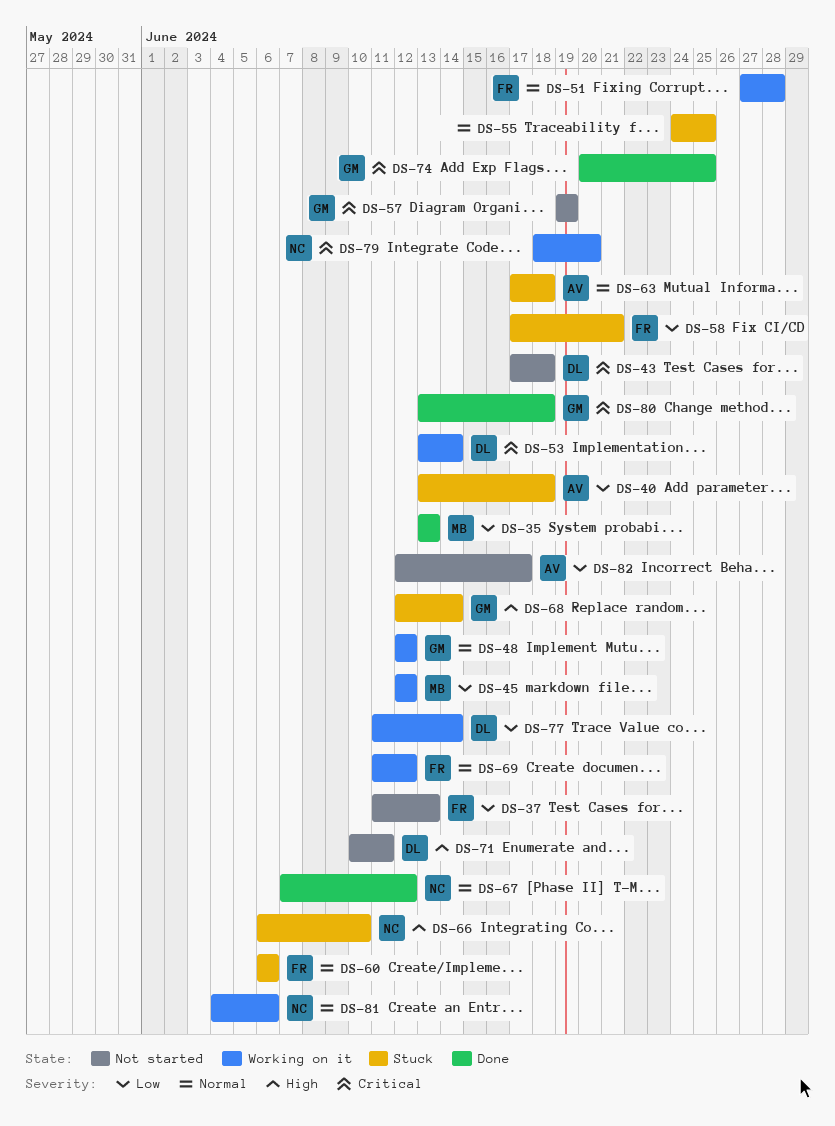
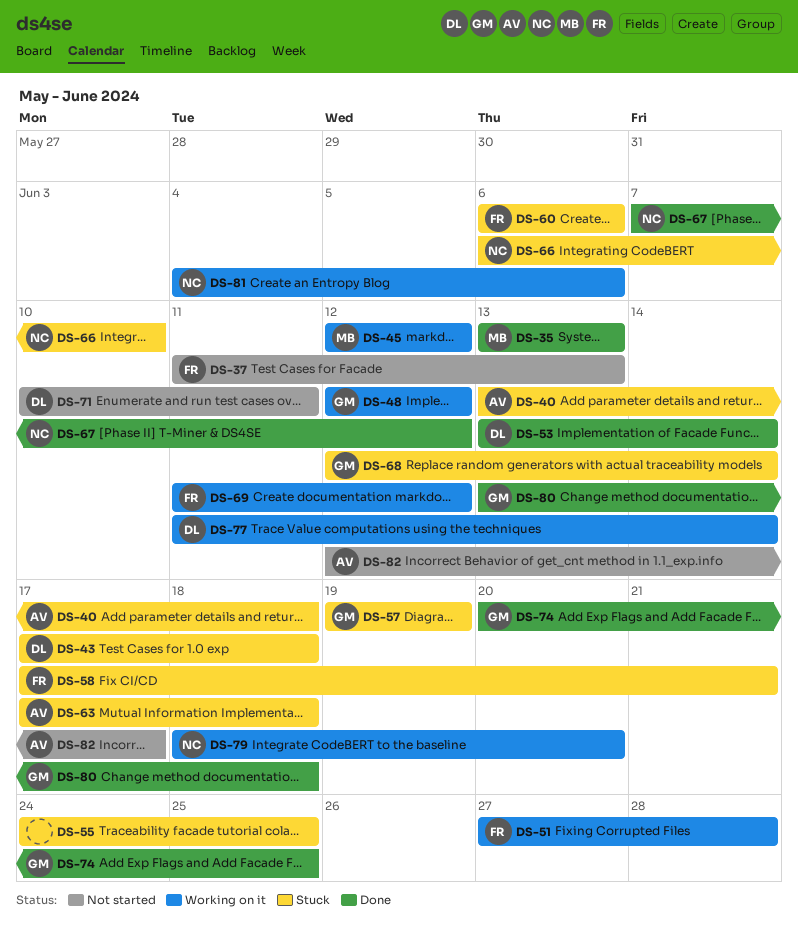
DS-43, status: Not started -> Stuck
DS-53, status: Working on it -> Done
DS-57, status: Not started -> Stuck

